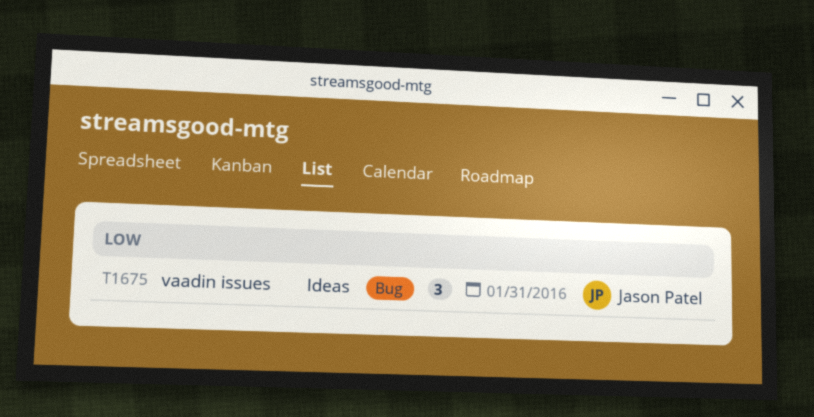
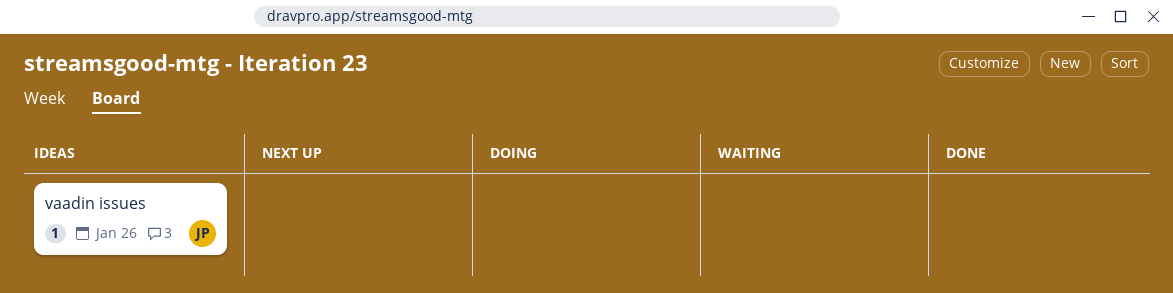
vaadin issues, estimate: 3 -> 1
vaadin issues, due: Jan 31 -> Jan 26

